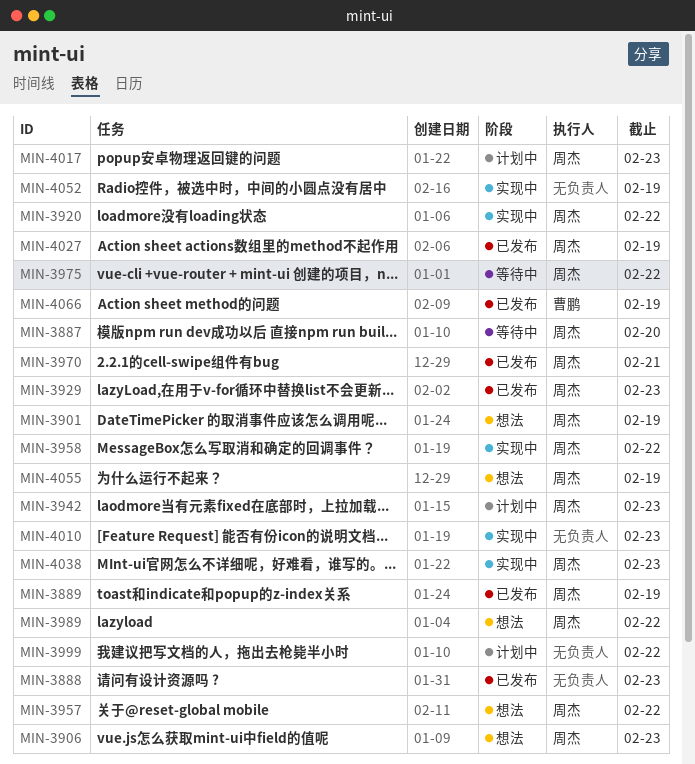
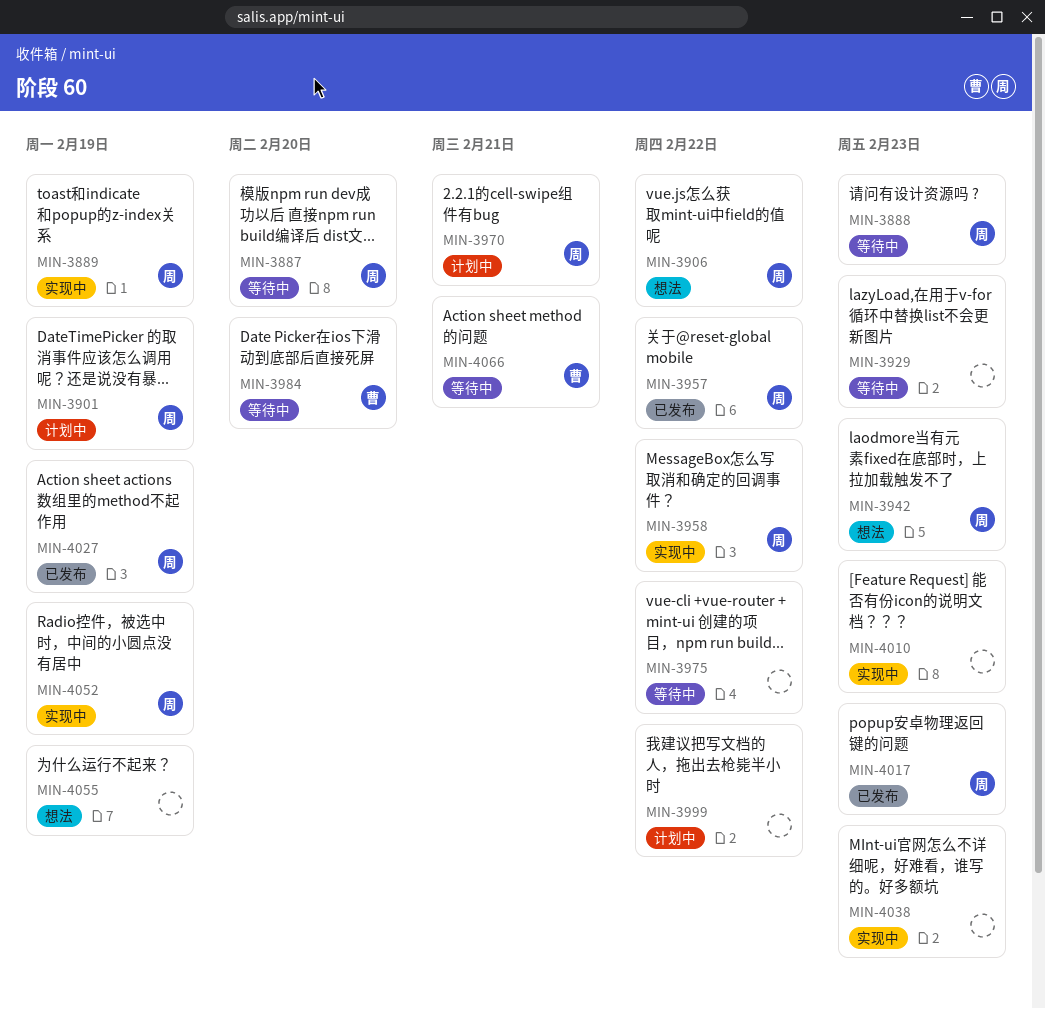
MIN-3888, status: 已发布 -> 等待中
MIN-3888, owner: none -> 周杰
MIN-3889, status: 已发布 -> 实现中
MIN-3901, status: 想法 -> 计划中
MIN-3906, due: Feb 23 -> Feb 22
MIN-3920: present -> none
MIN-3929, status: 已发布 -> 等待中
MIN-3929, owner: 周杰 -> none
MIN-3942, status: 计划中 -> 想法
MIN-3957, status: 想法 -> 已发布
MIN-3970, status: 已发布 -> 计划中
MIN-3975, owner: 周杰 -> none
MIN-3984: none -> present
MIN-3989: present -> none
MIN-4017, status: 计划中 -> 已发布
MIN-4038, owner: 周杰 -> none
MIN-4052, owner: none -> 周杰
MIN-4055, owner: 周杰 -> none
MIN-4066, status: 已发布 -> 等待中
MIN-4066, due: Feb 19 -> Feb 21

